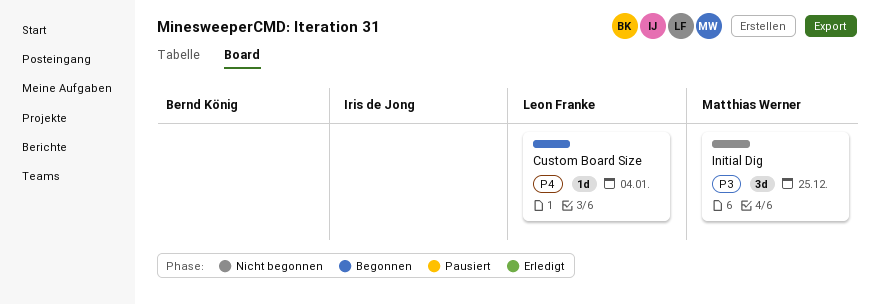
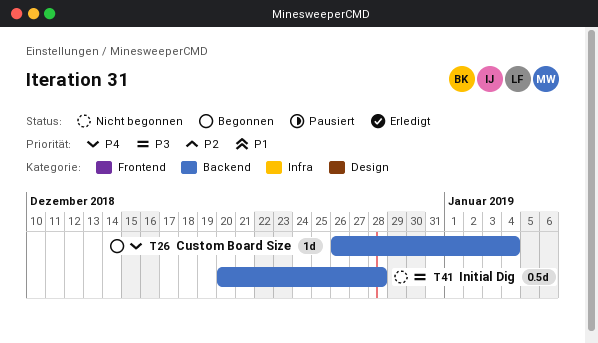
Initial Dig, estimate: 3d -> 0.5d
Initial Dig, due: Dec 25 -> Dec 28

